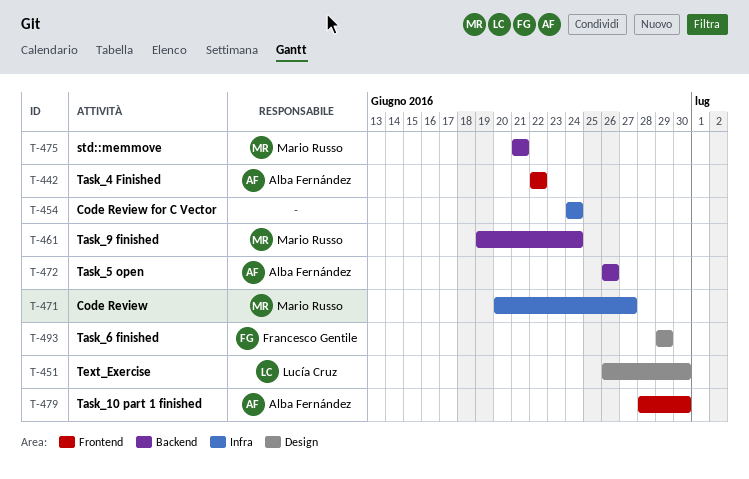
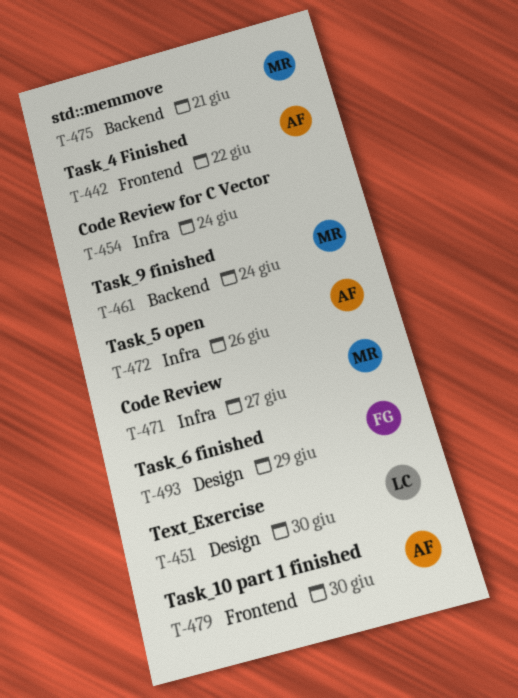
T-472, label: Backend -> Infra

